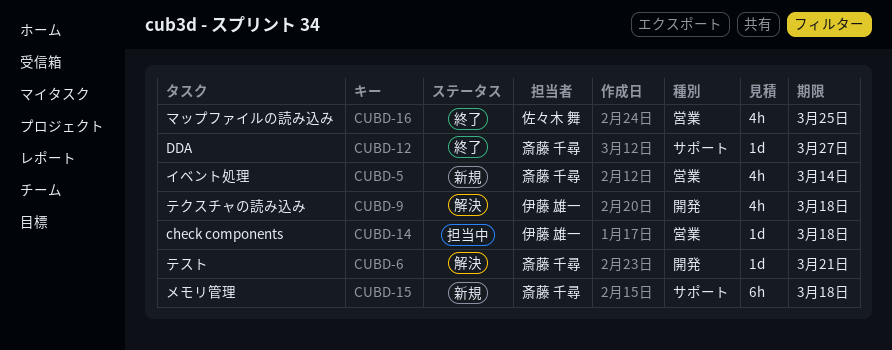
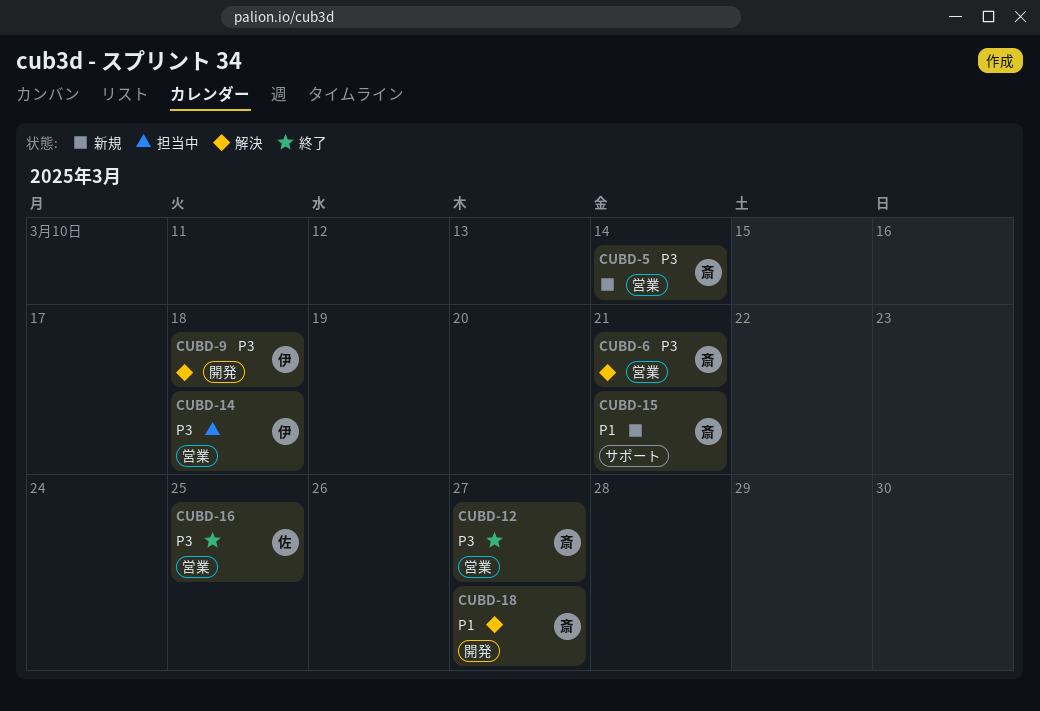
CUBD-6, label: 開発 -> 営業
CUBD-12, label: サポート -> 営業
CUBD-15, due: Mar 18 -> Mar 21
CUBD-18: none -> present

